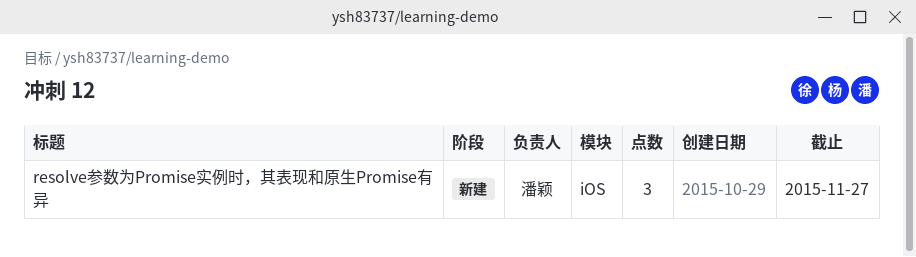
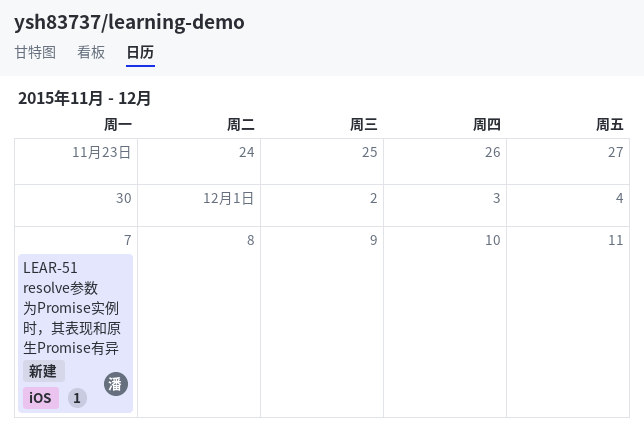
resolve参数为Promise实例时，其表现和原生Promise有异, estimate: 3 -> 1
resolve参数为Promise实例时，其表现和原生Promise有异, due: Nov 27 -> Dec 7

